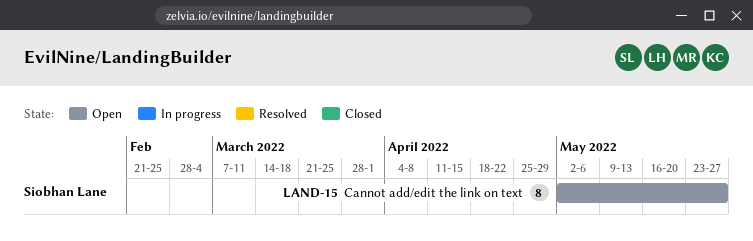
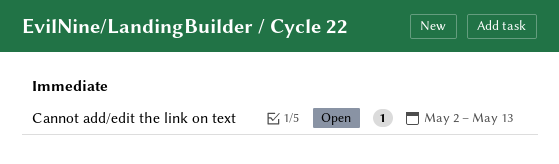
Cannot add/edit the link on text, estimate: 8 -> 1
Cannot add/edit the link on text, due: May 27 -> May 13

